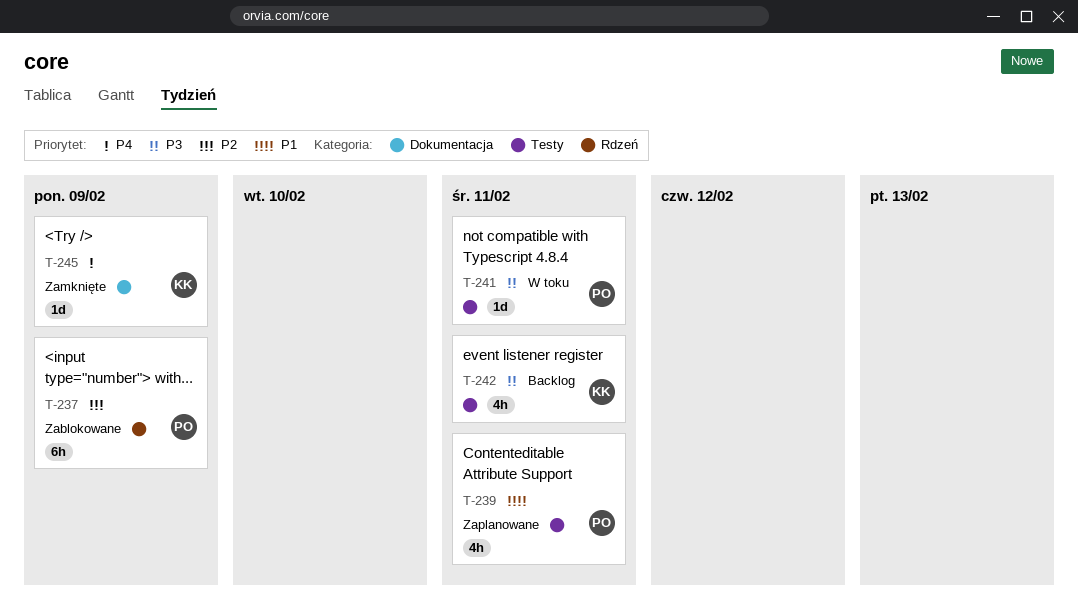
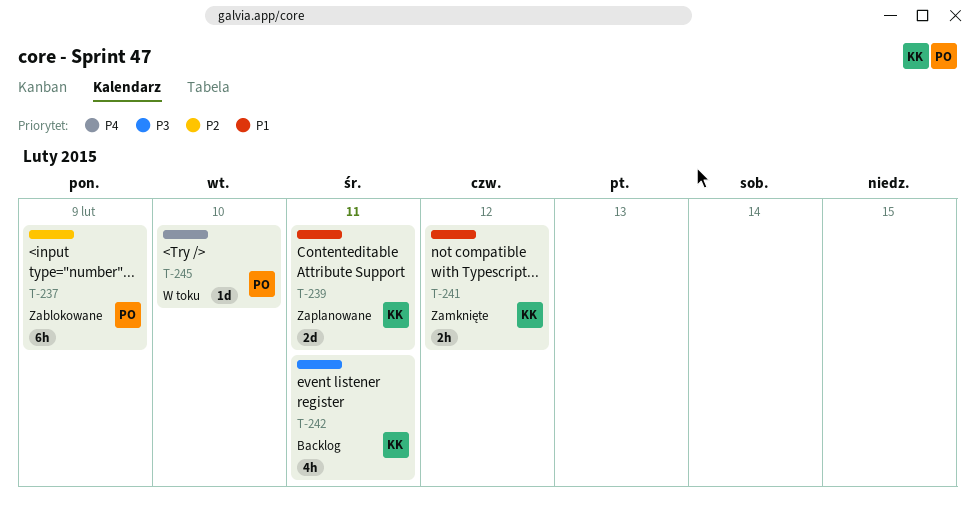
T-239, owner: PO -> KK
T-239, estimate: 4h -> 2d
T-241, status: W toku -> Zamknięte
T-241, owner: PO -> KK
T-241, priority: P3 -> P1
T-241, estimate: 1d -> 2h
T-241, due: Feb 11 -> Feb 12
T-245, status: Zamknięte -> W toku
T-245, owner: KK -> PO
T-245, due: Feb 9 -> Feb 10

